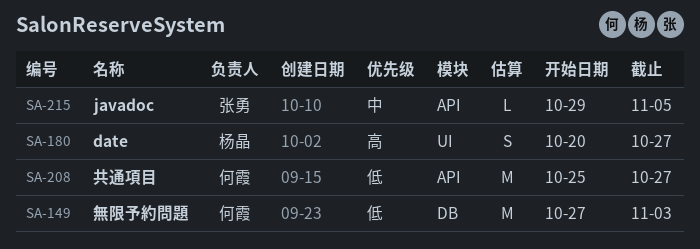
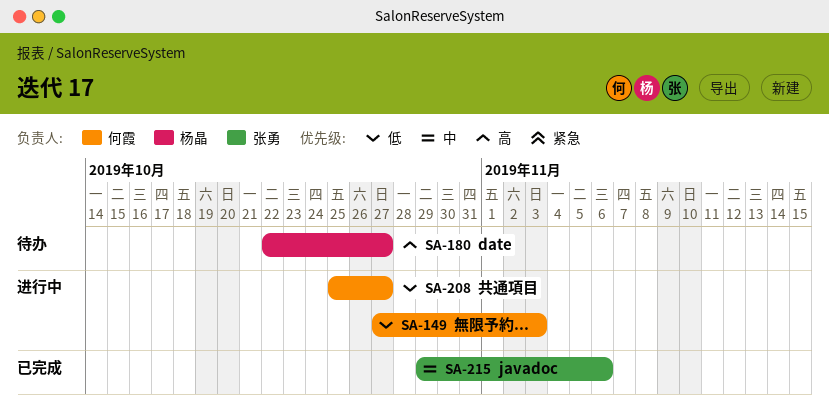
SA-180, start: Oct 20 -> Oct 22
SA-215, due: Nov 5 -> Nov 6

